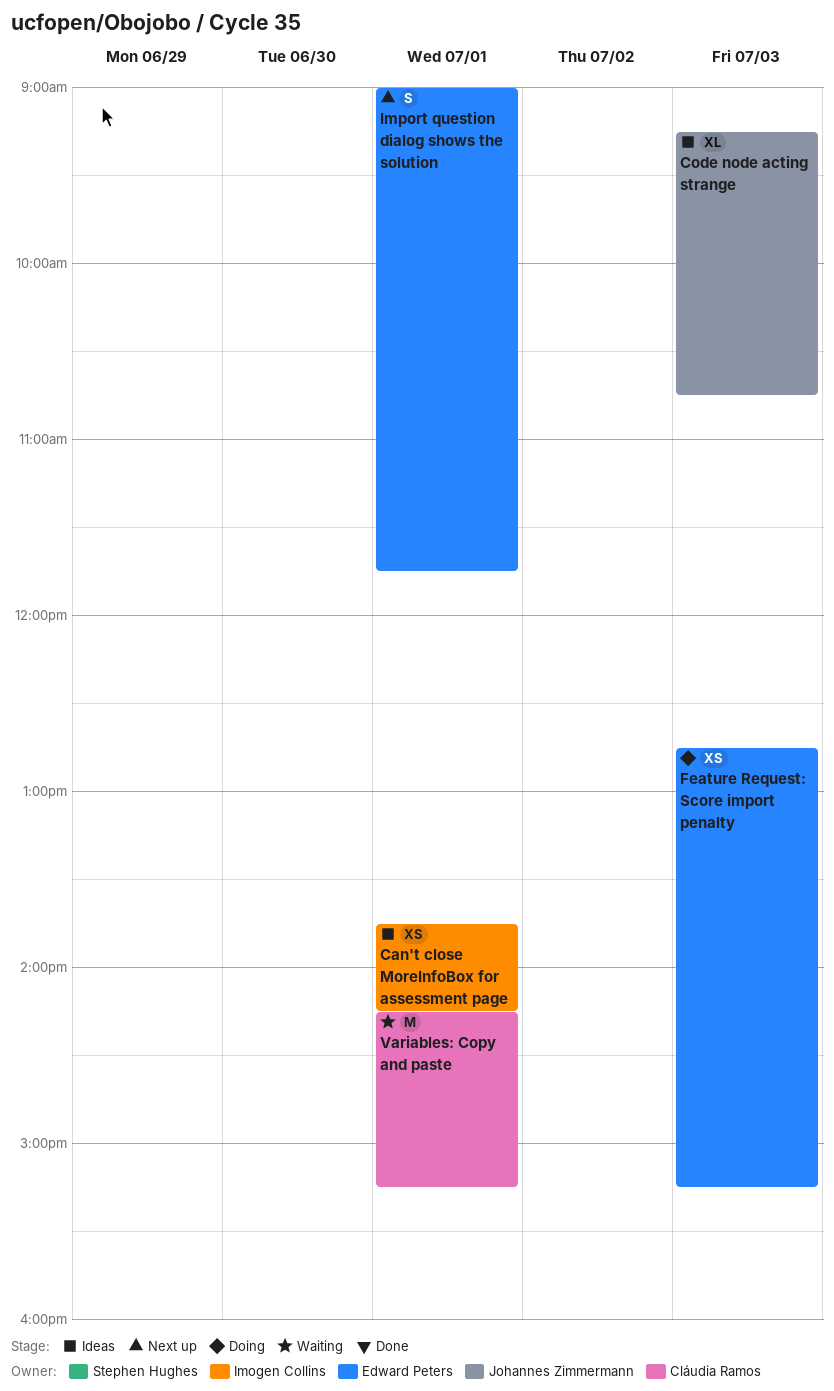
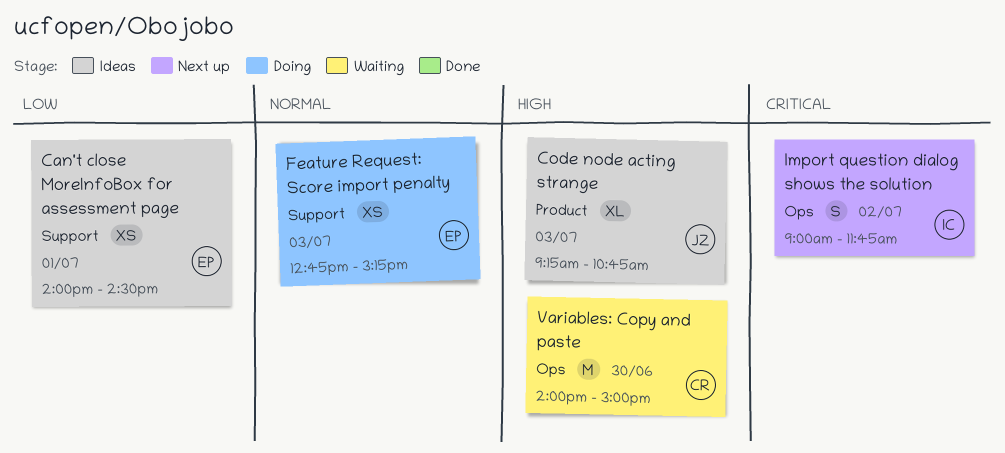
Can't close MoreInfoBox for assessment page, owner: Imogen Collins -> Edward Peters
Can't close MoreInfoBox for assessment page, begins: 13:45 -> 14:00
Can't close MoreInfoBox for assessment page, ends: 14:15 -> 14:30
Import question dialog shows the solution, owner: Edward Peters -> Imogen Collins
Import question dialog shows the solution, day: Jul 1 -> Jul 2
Variables: Copy and paste, day: Jul 1 -> Jun 30
Variables: Copy and paste, begins: 14:15 -> 14:00
Variables: Copy and paste, ends: 15:15 -> 15:00

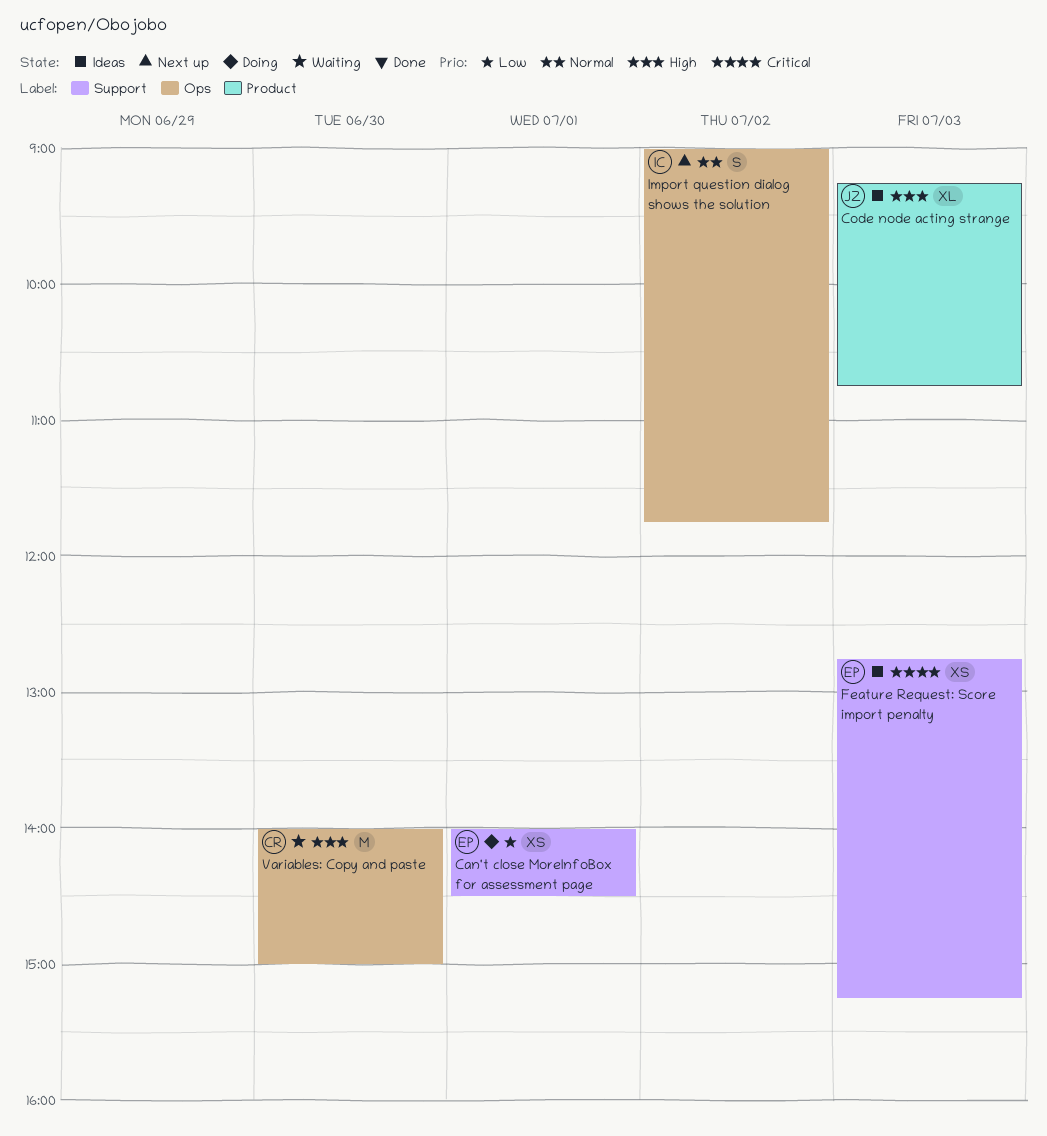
Can't close MoreInfoBox for assessment page, status: Ideas -> Doing
Feature Request: Score import penalty, status: Doing -> Ideas
Feature Request: Score import penalty, priority: Normal -> Critical
Import question dialog shows the solution, priority: Critical -> Normal

